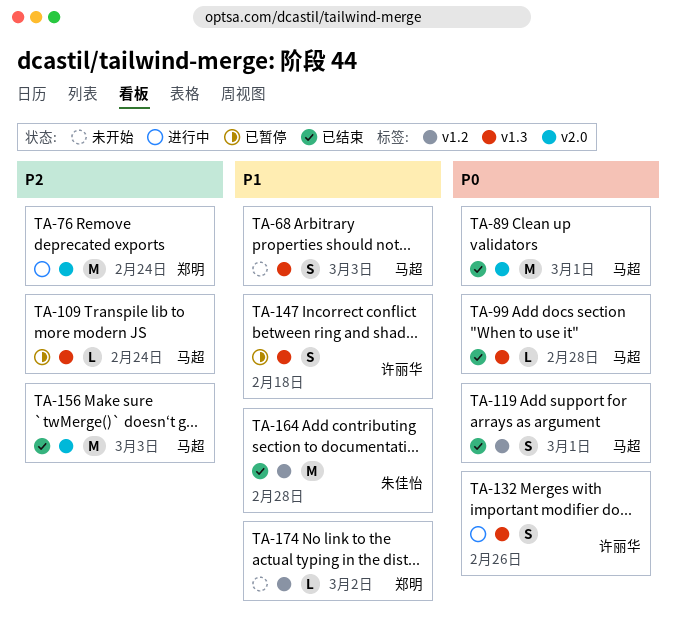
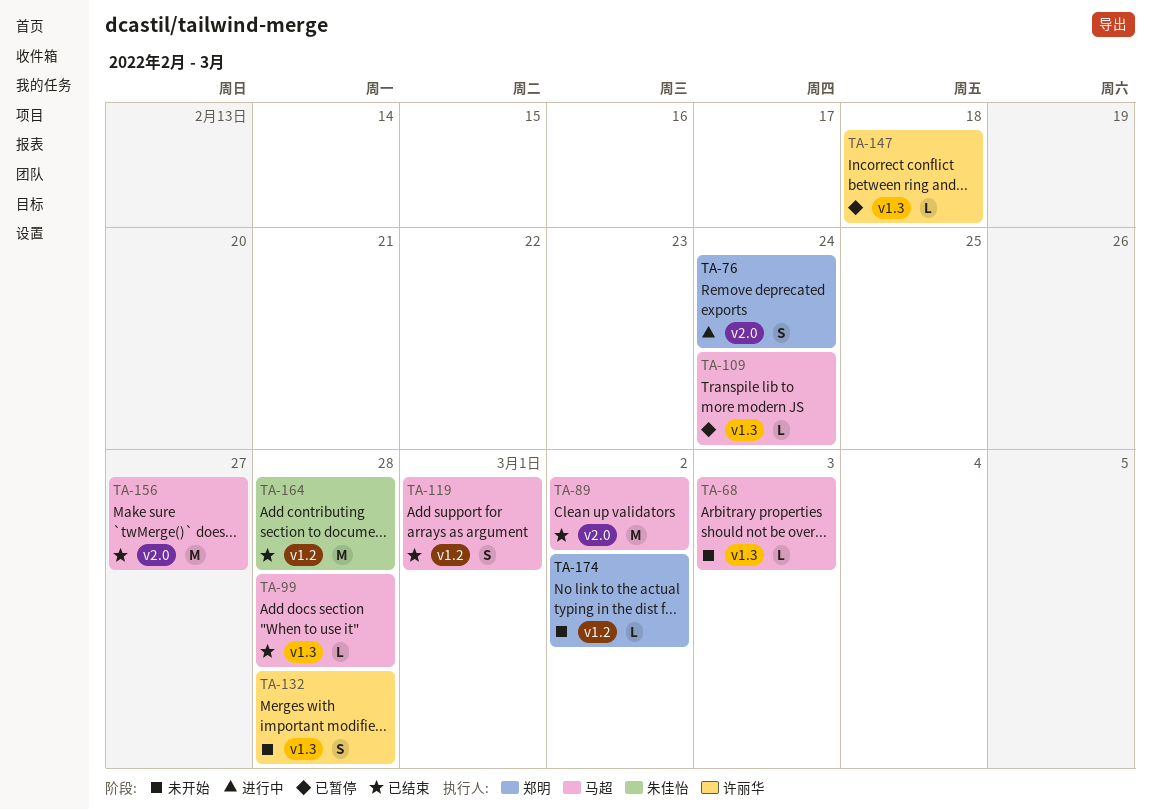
TA-68, estimate: S -> L
TA-76, estimate: M -> S
TA-89, due: Mar 1 -> Mar 2
TA-132, status: 进行中 -> 未开始
TA-132, due: Feb 26 -> Feb 28
TA-147, estimate: S -> L
TA-156, due: Mar 3 -> Feb 27

